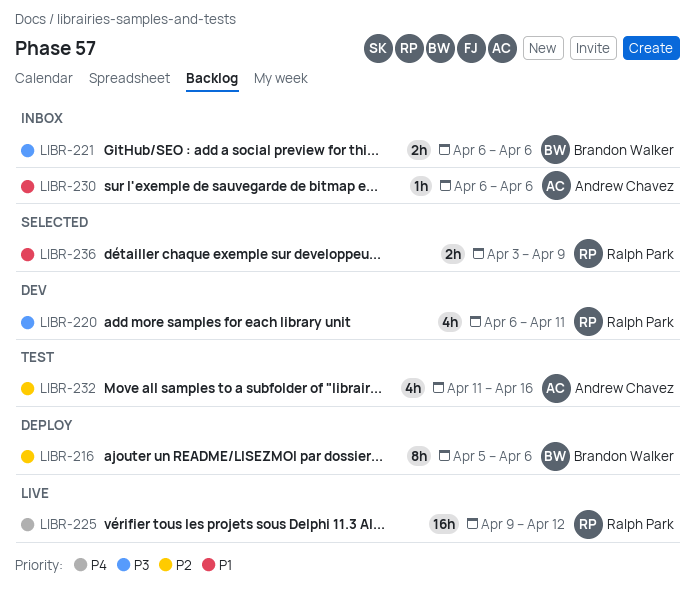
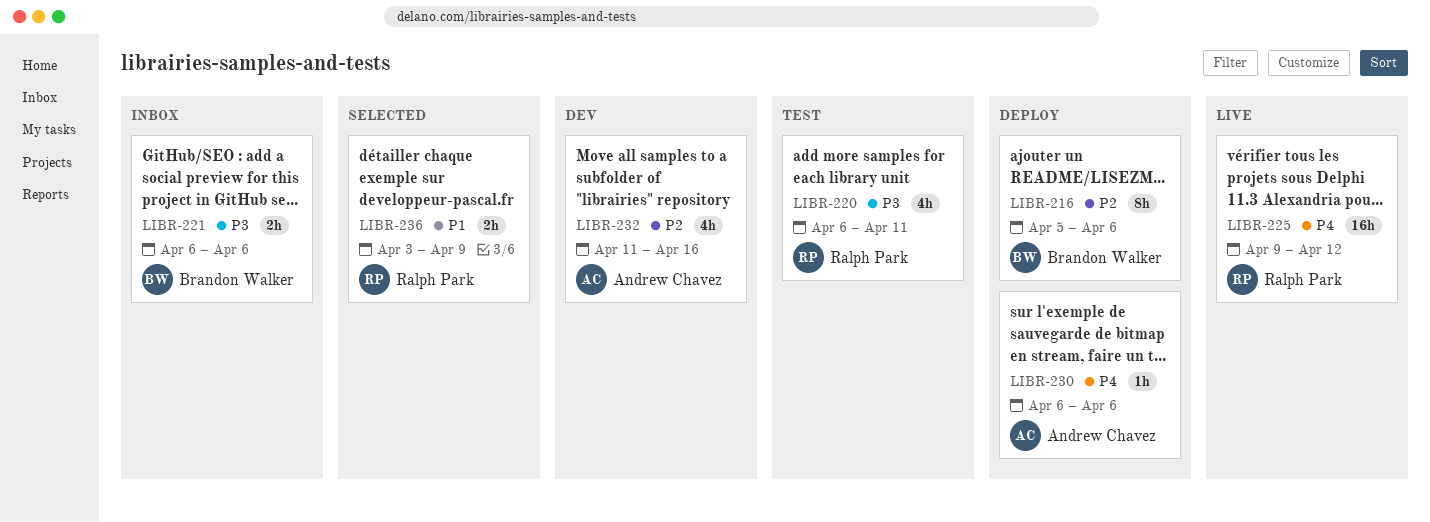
LIBR-220, status: Dev -> Test
LIBR-230, status: Inbox -> Deploy
LIBR-230, priority: P1 -> P4
LIBR-232, status: Test -> Dev

